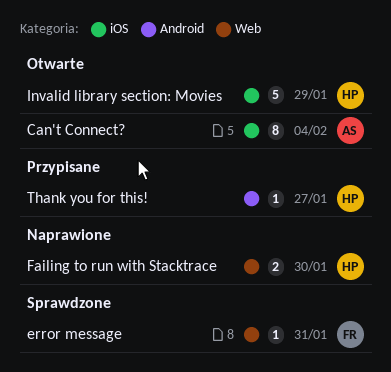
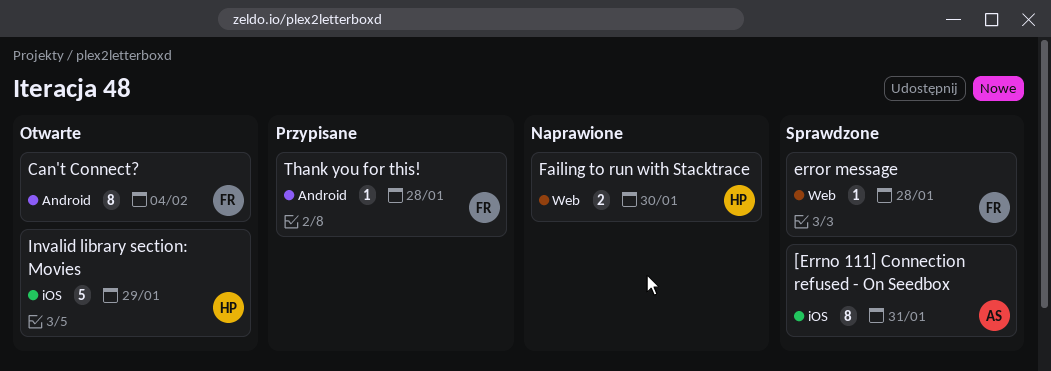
[Errno 111] Connection refused - On Seedbox: none -> present
Can't Connect?, owner: AS -> FR
Can't Connect?, label: iOS -> Android
error message, due: Jan 31 -> Jan 28
Thank you for this!, owner: HP -> FR
Thank you for this!, due: Jan 27 -> Jan 28

